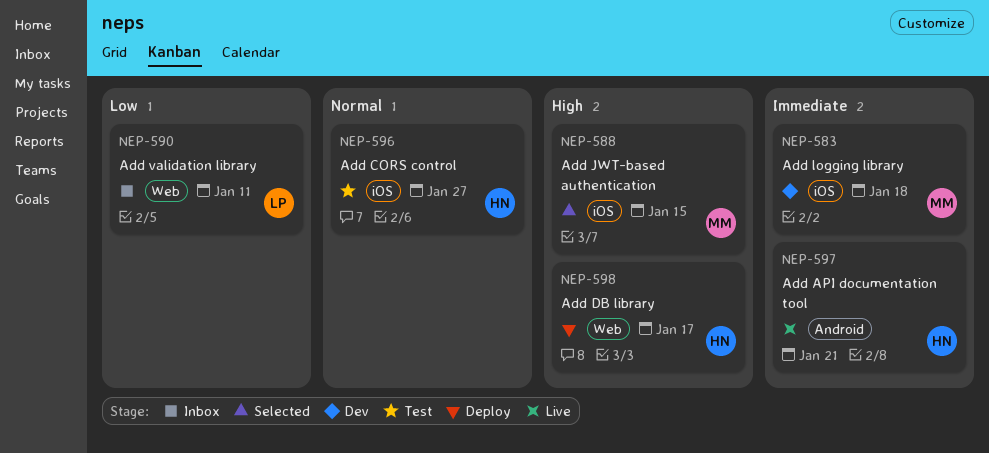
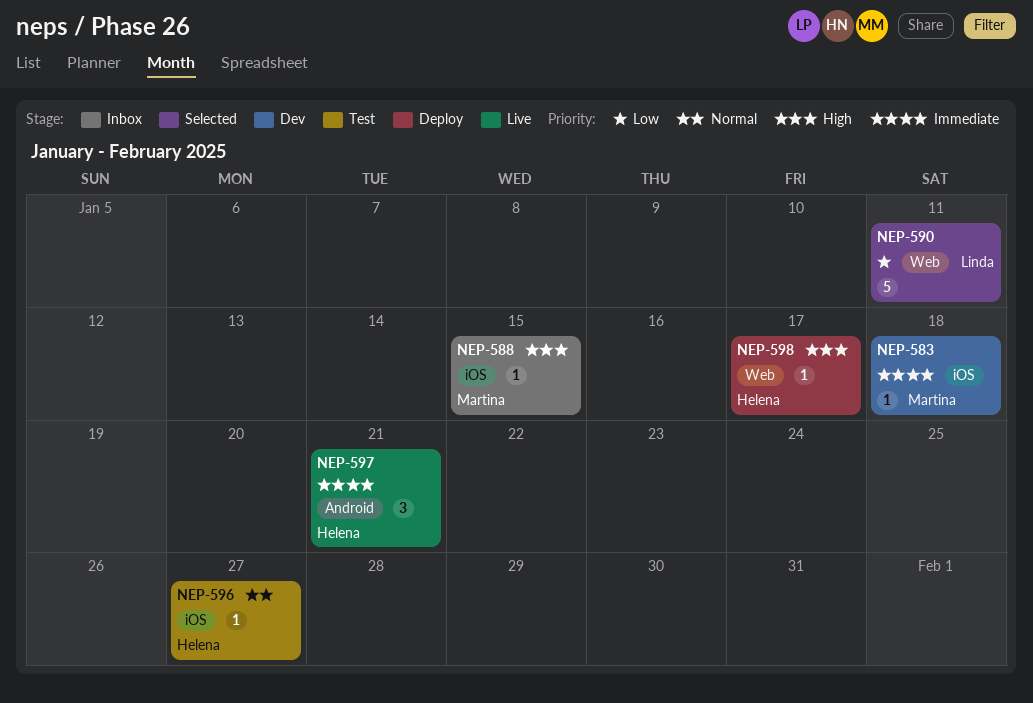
NEP-588, status: Selected -> Inbox
NEP-590, status: Inbox -> Selected

